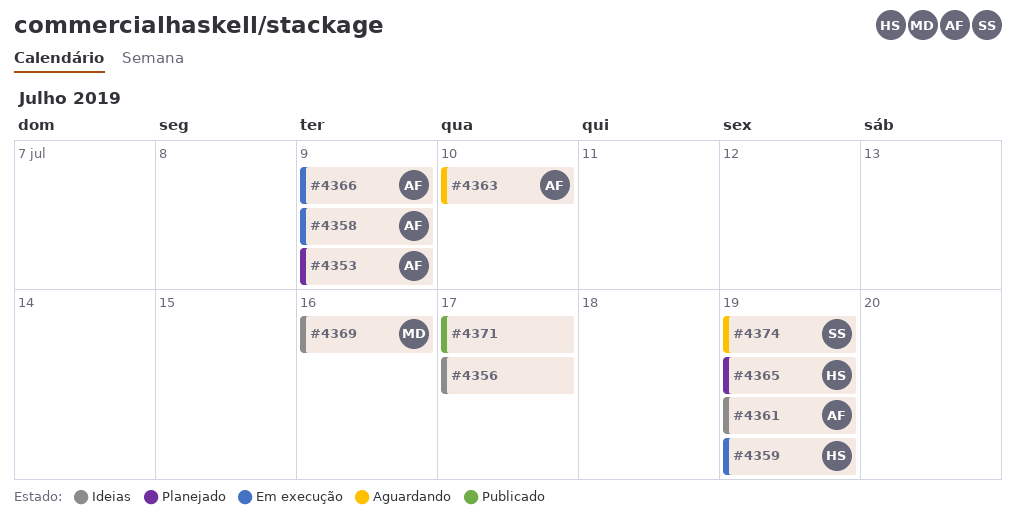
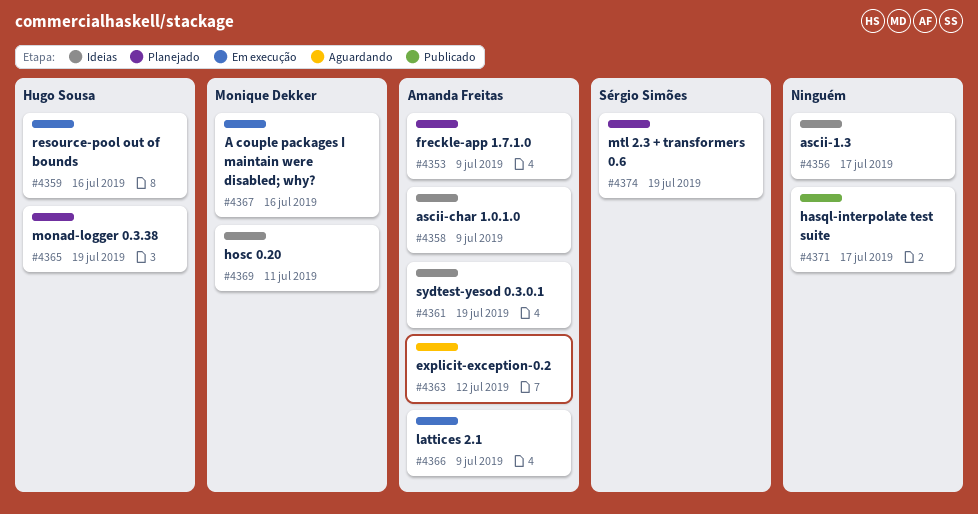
#4358, status: Em execução -> Ideias
#4359, due: Jul 19 -> Jul 16
#4363, due: Jul 10 -> Jul 12
#4367: none -> present
#4369, due: Jul 16 -> Jul 11
#4374, status: Aguardando -> Planejado

